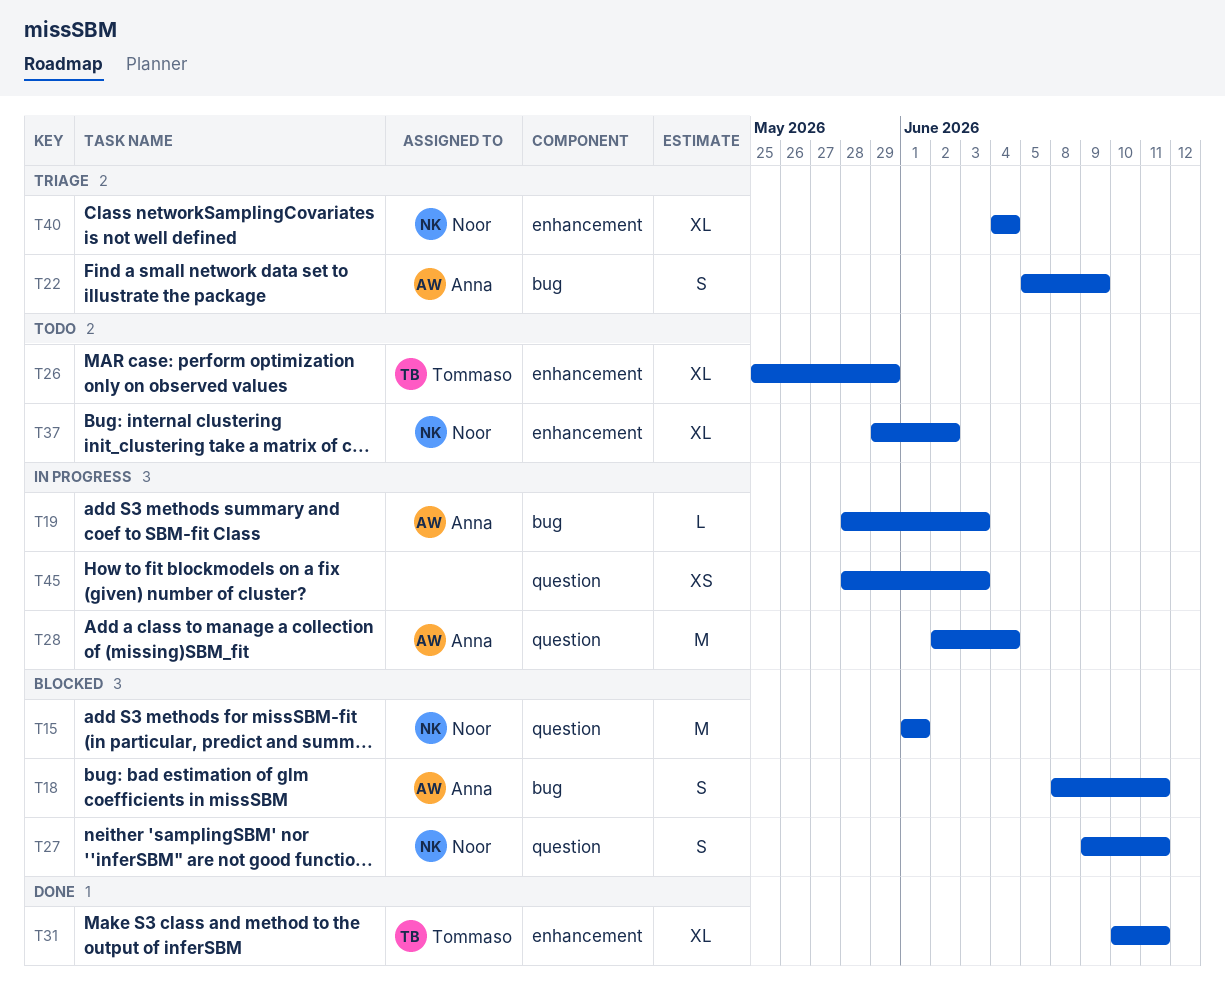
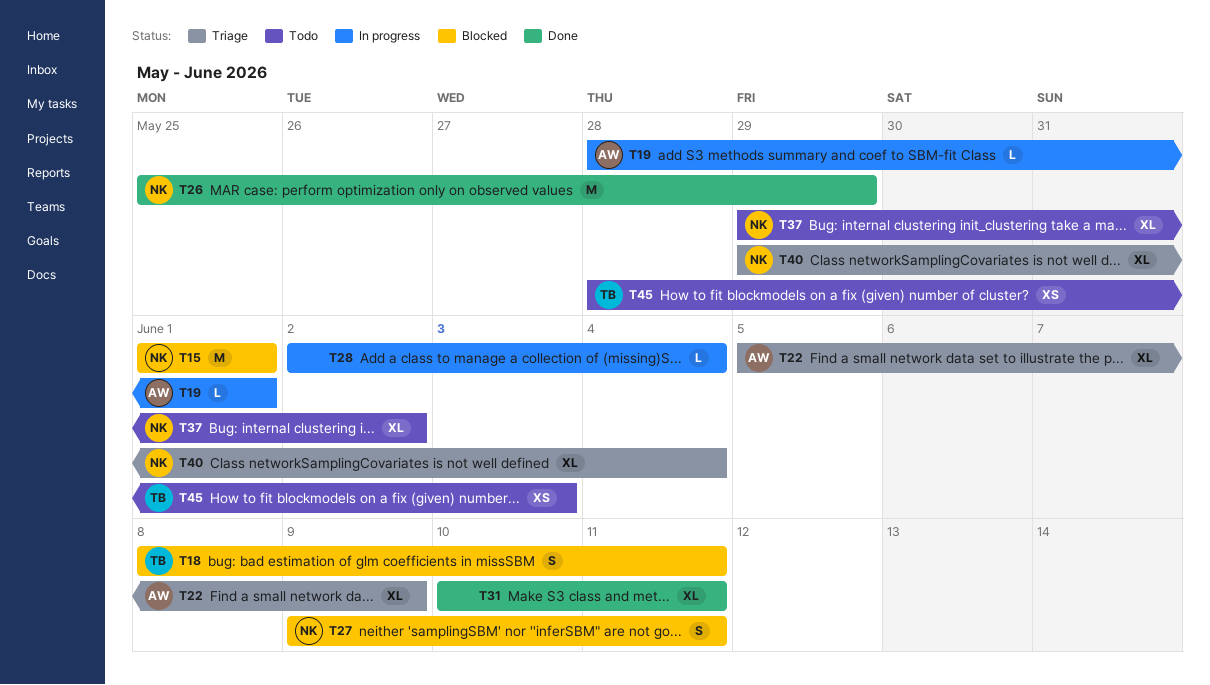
T18, owner: Anna -> Tommaso
T19, due: Jun 3 -> Jun 1
T22, estimate: S -> XL
T26, status: Todo -> Done
T26, owner: Tommaso -> Noor
T26, estimate: XL -> M
T28, owner: Anna -> none
T28, estimate: M -> L
T31, owner: Tommaso -> none
T40, start: Jun 4 -> May 29
T45, status: In progress -> Todo
T45, owner: none -> Tommaso

